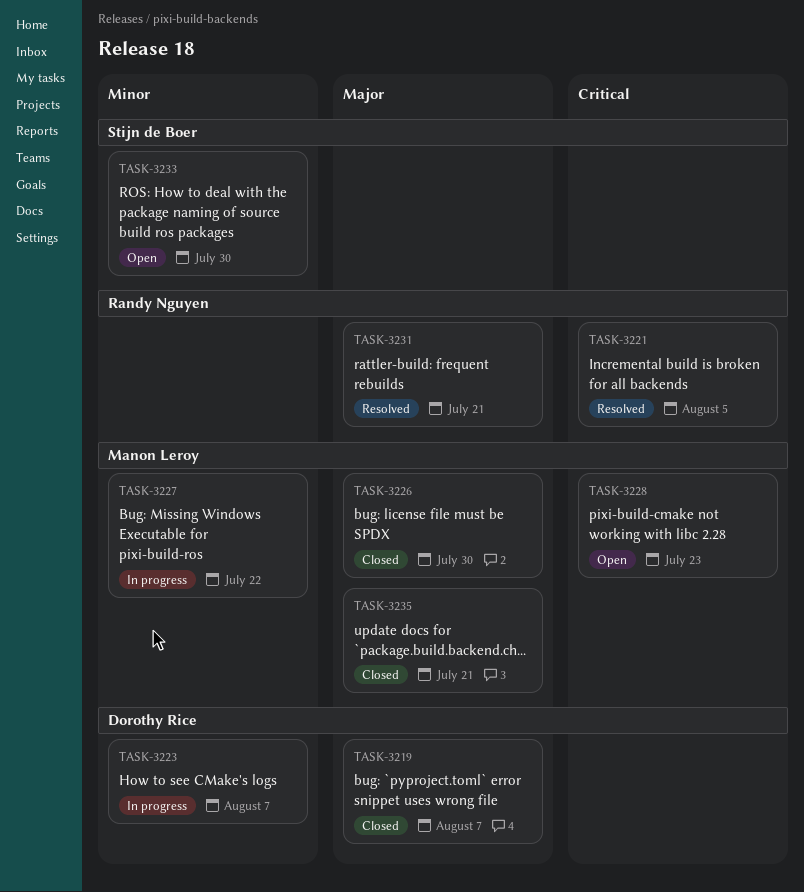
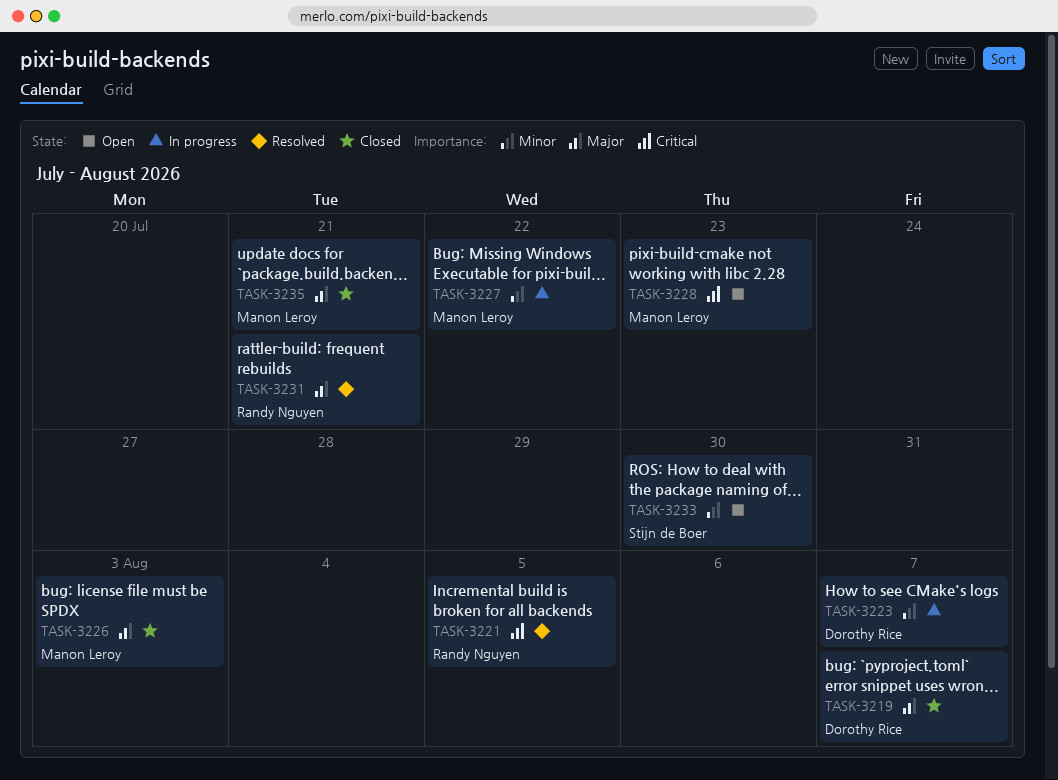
TASK-3226, due: Jul 30 -> Aug 3

